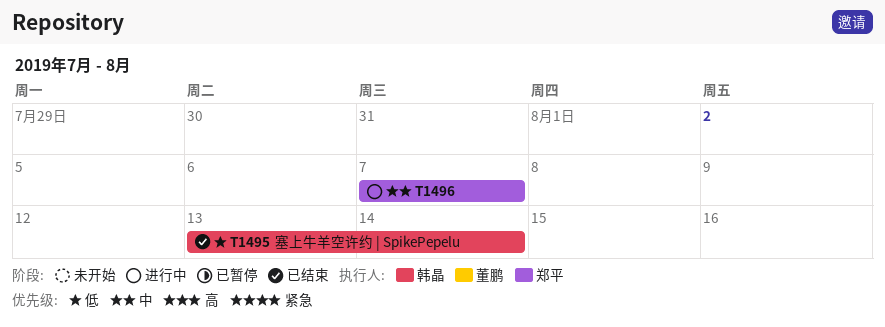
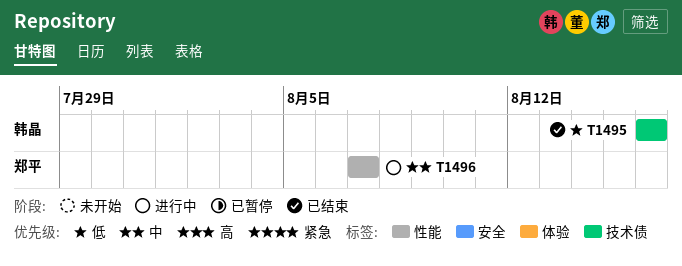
T1495, start: Aug 13 -> Aug 16
T1495, due: Aug 14 -> Aug 16

